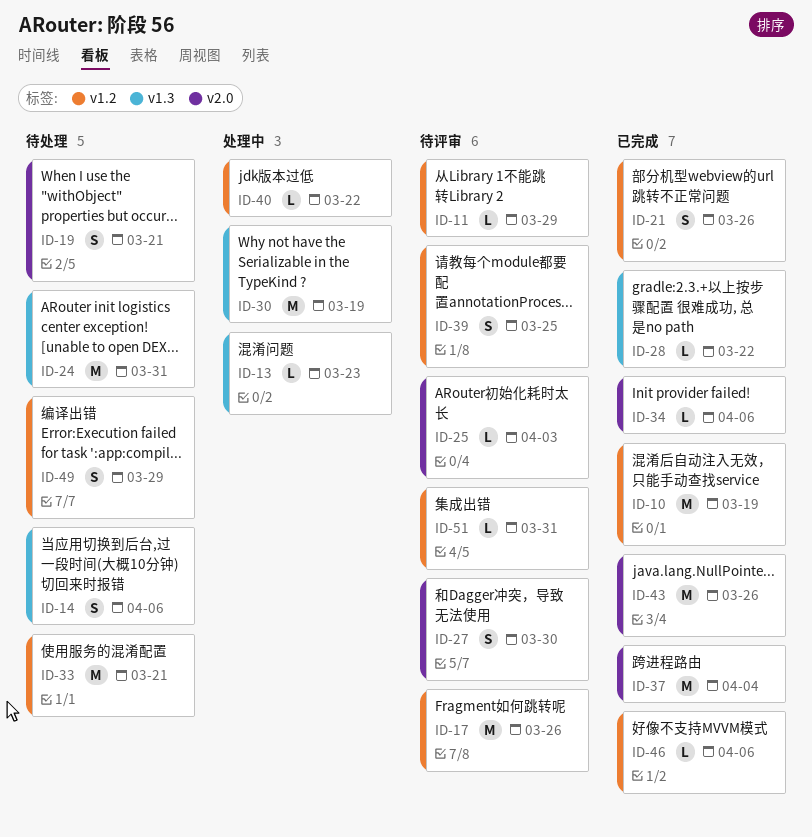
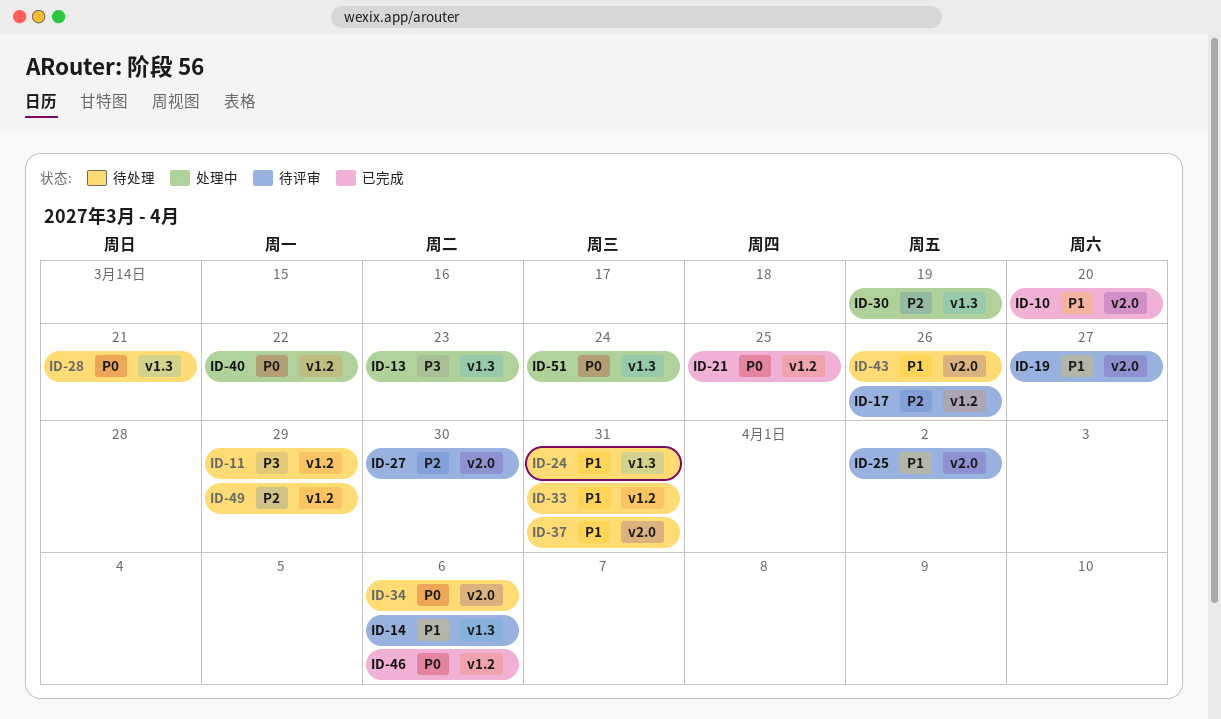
ID-10, label: v1.2 -> v2.0
ID-10, due: Mar 19 -> Mar 20
ID-11, status: 待评审 -> 待处理
ID-14, status: 待处理 -> 待评审
ID-19, status: 待处理 -> 待评审
ID-19, due: Mar 21 -> Mar 27
ID-21, due: Mar 26 -> Mar 25
ID-25, due: Apr 3 -> Apr 2
ID-28, status: 已完成 -> 待处理
ID-28, due: Mar 22 -> Mar 21
ID-33, due: Mar 21 -> Mar 31
ID-34, status: 已完成 -> 待处理
ID-37, status: 已完成 -> 待处理
ID-37, due: Apr 4 -> Mar 31
ID-39: present -> none
ID-43, status: 已完成 -> 待处理
ID-51, status: 待评审 -> 处理中
ID-51, label: v1.2 -> v1.3
ID-51, due: Mar 31 -> Mar 24

